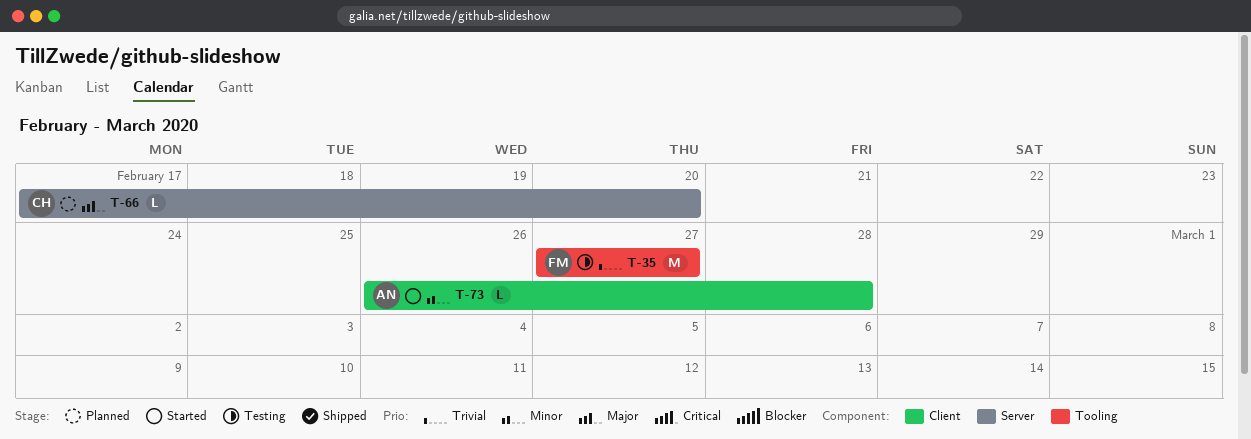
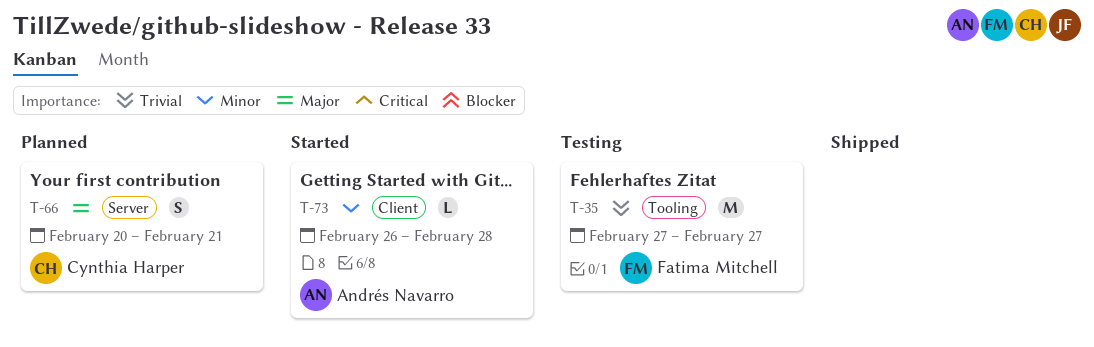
T-66, estimate: L -> S
T-66, start: Feb 17 -> Feb 20
T-66, due: Feb 20 -> Feb 21

